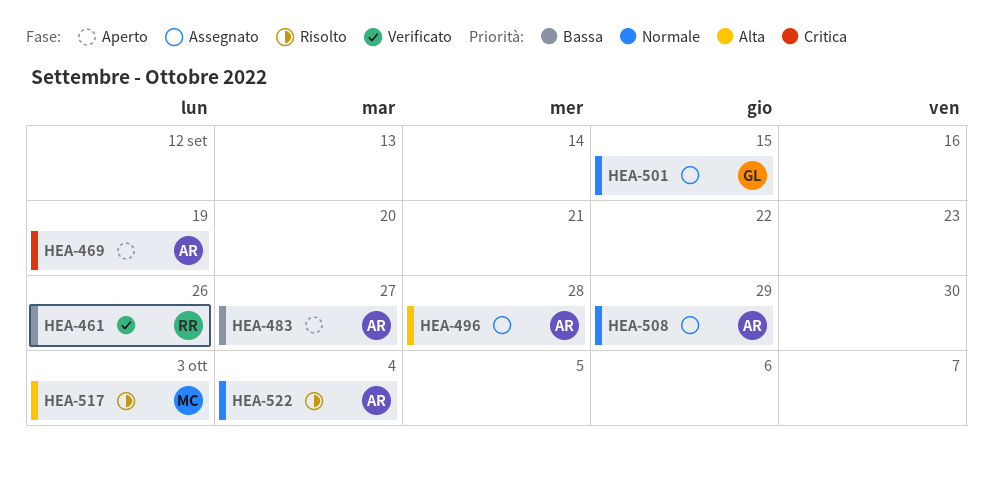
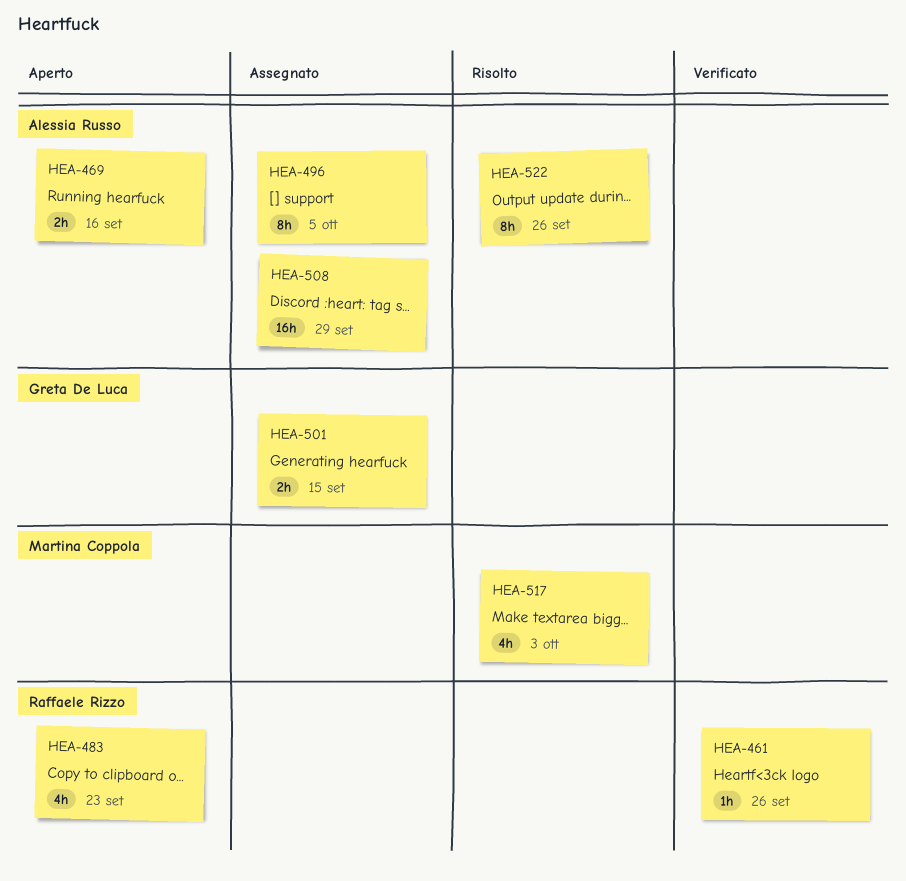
HEA-469, due: Sep 19 -> Sep 16
HEA-483, owner: Alessia Russo -> Raffaele Rizzo
HEA-483, due: Sep 27 -> Sep 23
HEA-496, due: Sep 28 -> Oct 5
HEA-522, due: Oct 4 -> Sep 26

